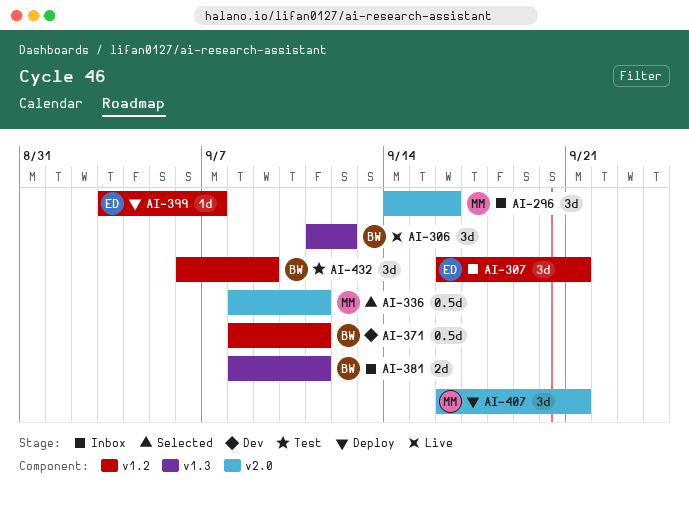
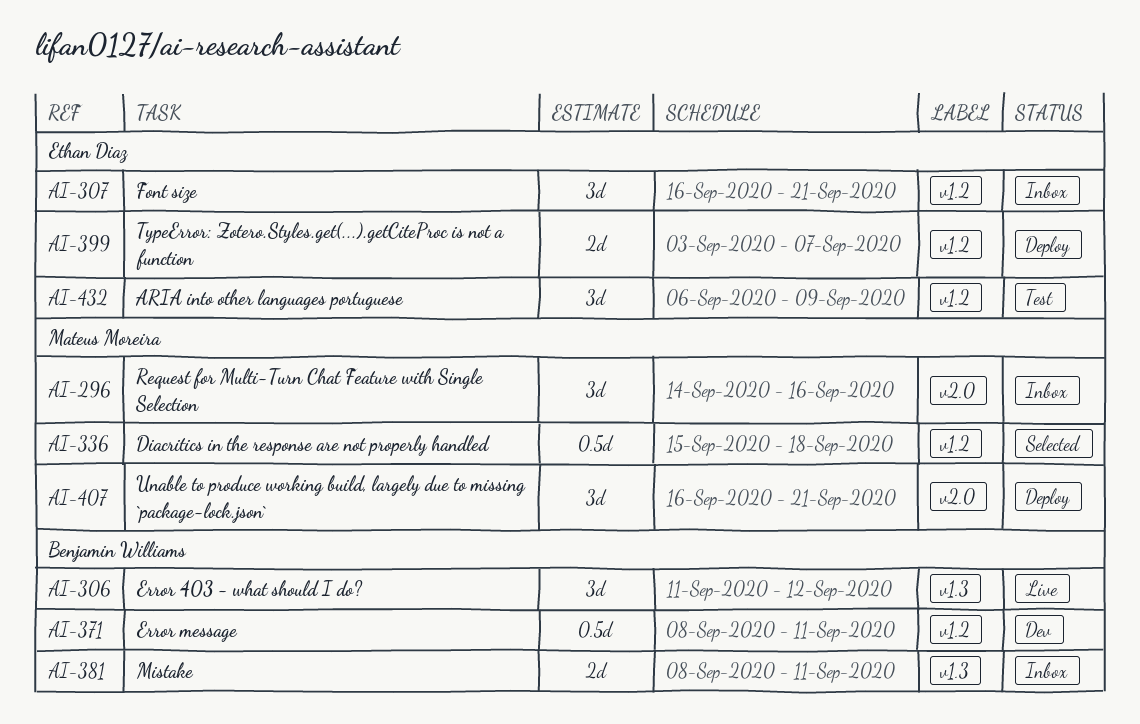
AI-336, label: v2.0 -> v1.2
AI-336, start: Sep 8 -> Sep 15
AI-336, due: Sep 11 -> Sep 18
AI-399, estimate: 1d -> 2d
AI-432, owner: Benjamin Williams -> Ethan Diaz

